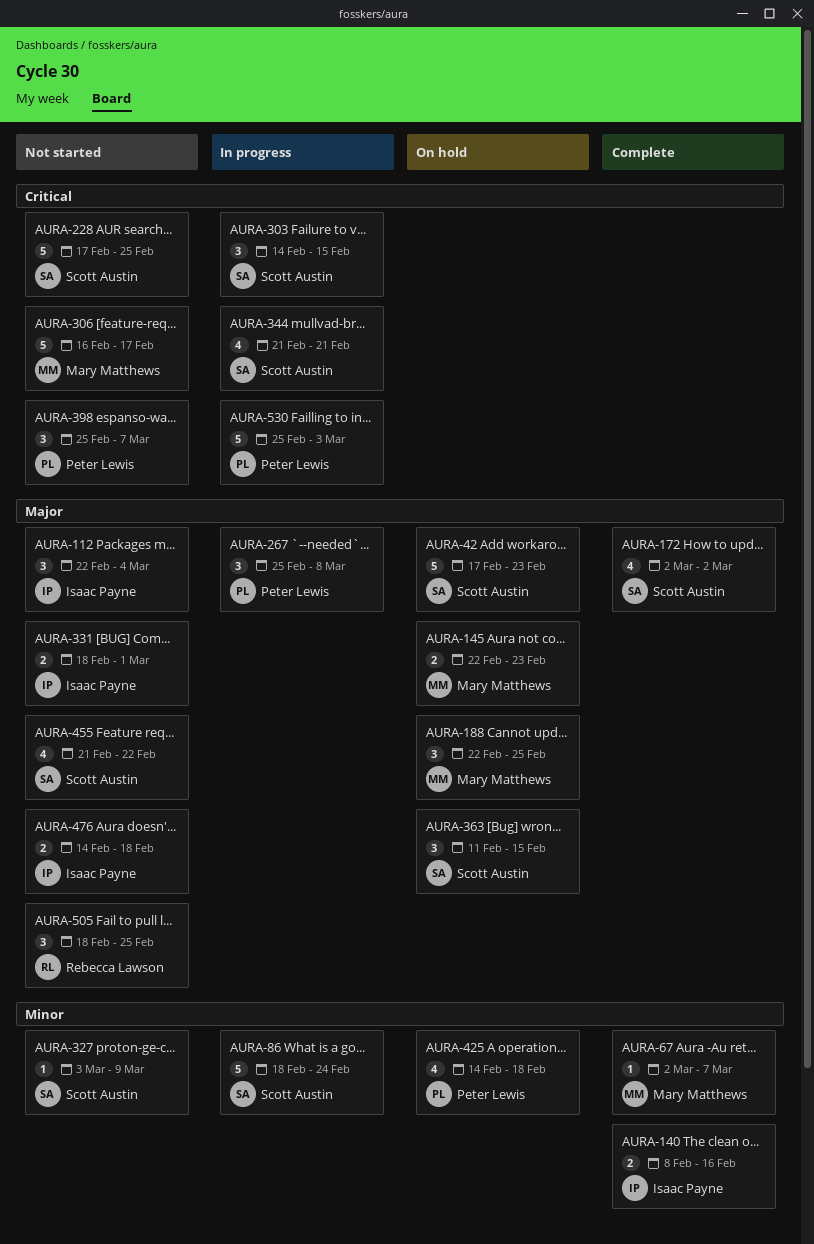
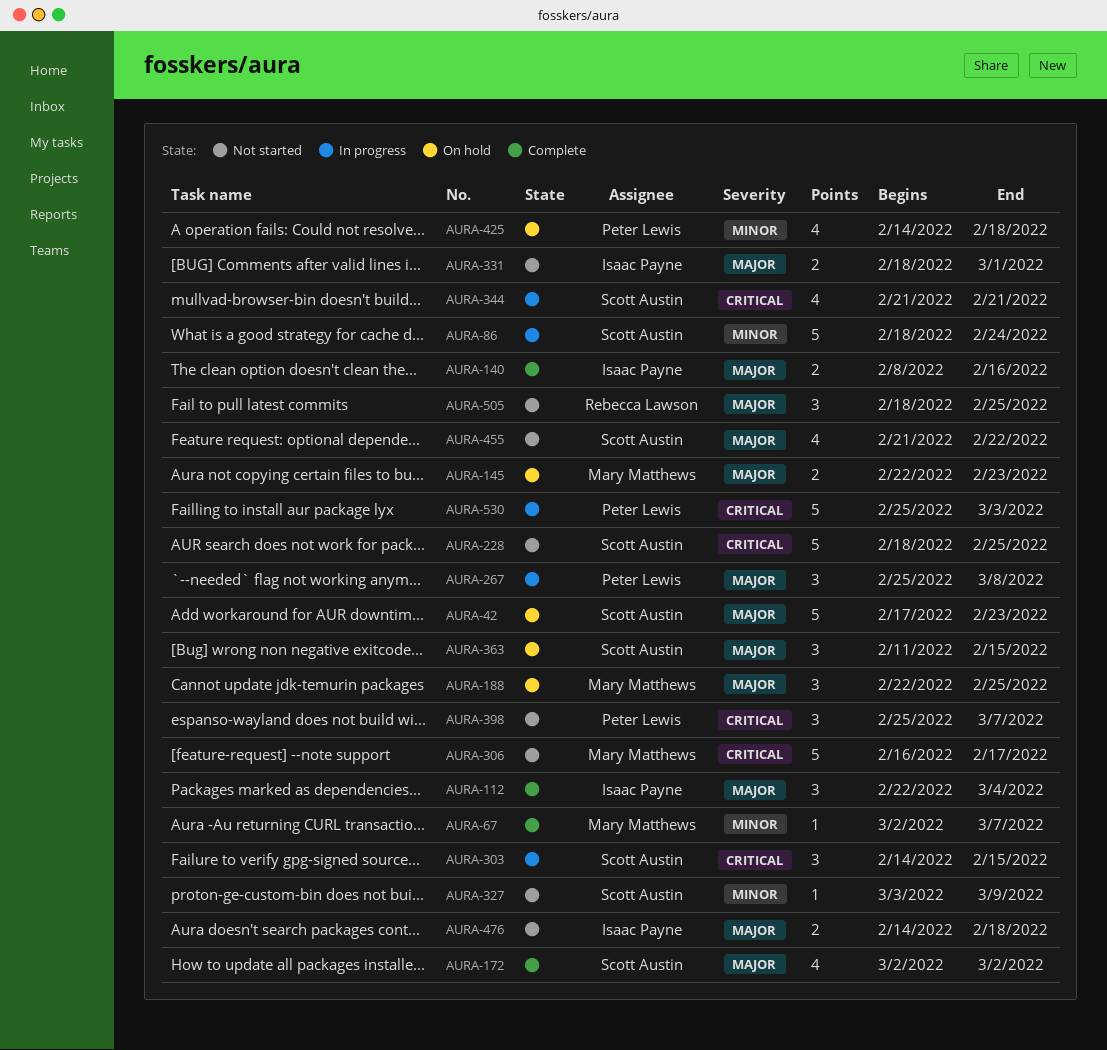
AURA-112, status: Not started -> Complete
AURA-140, priority: Minor -> Major
AURA-228, start: Feb 17 -> Feb 18

